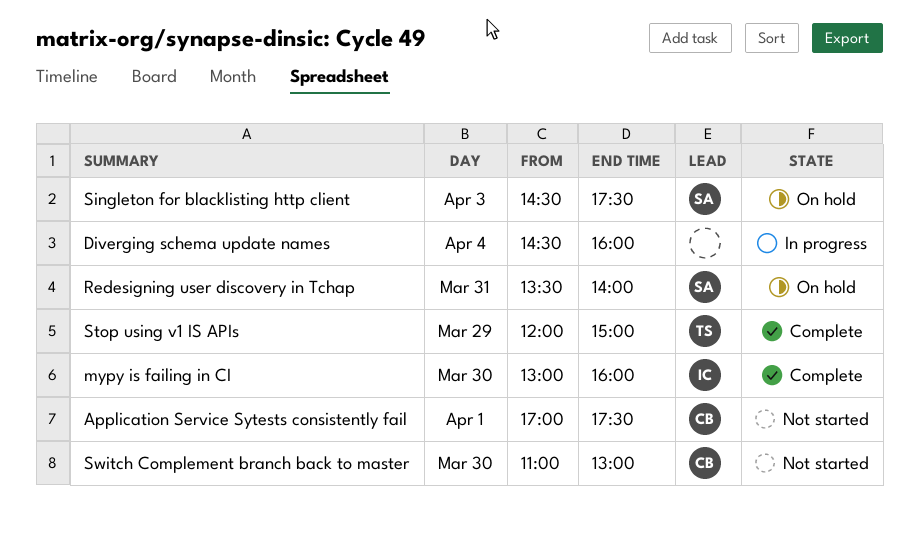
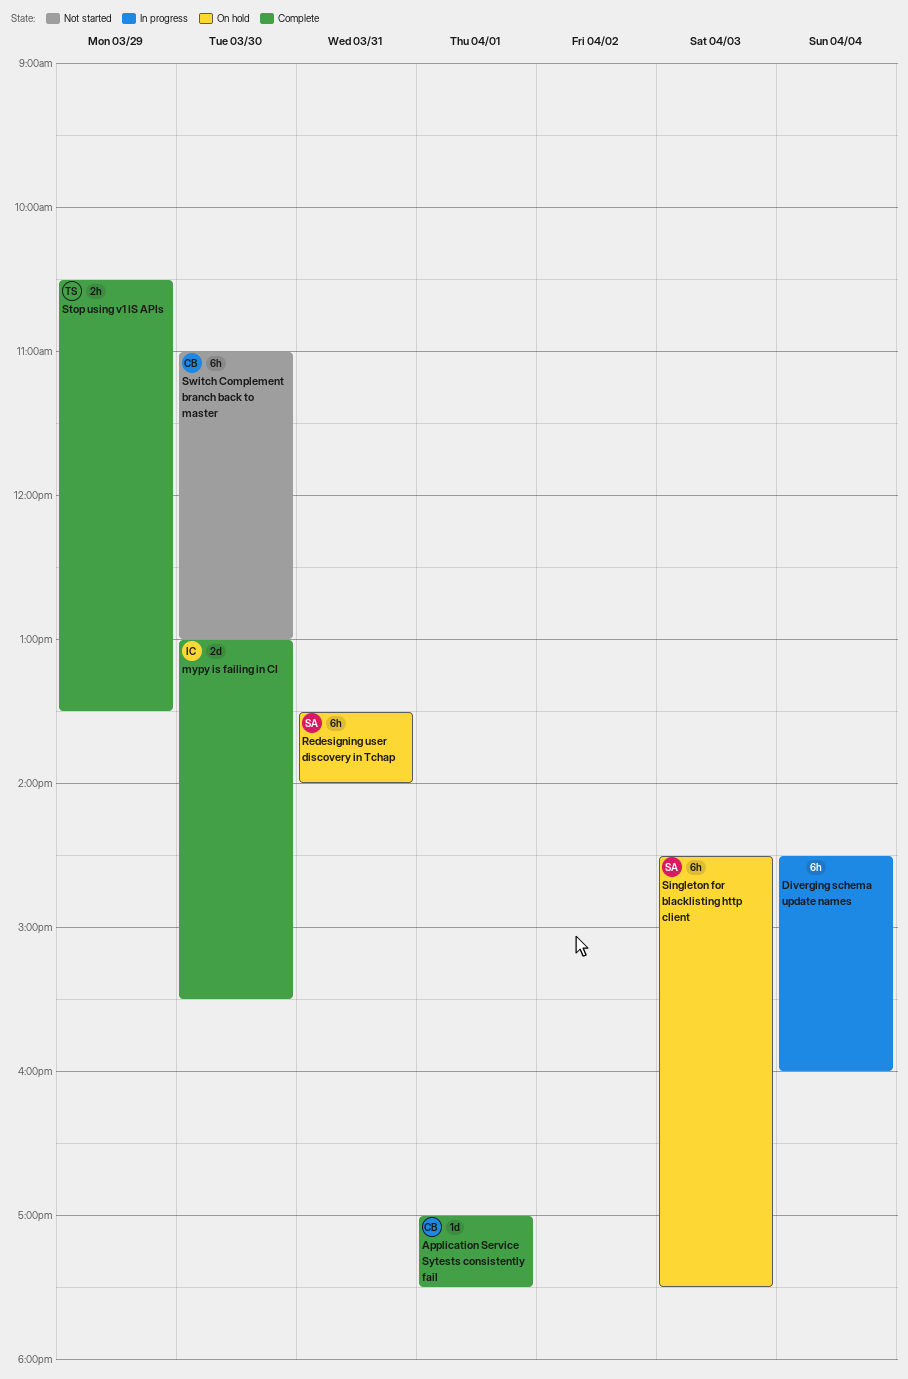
Application Service Sytests consistently fail, status: Not started -> Complete
mypy is failing in CI, ends: 16:00 -> 15:30
Stop using v1 IS APIs, begins: 12:00 -> 10:30
Stop using v1 IS APIs, ends: 15:00 -> 13:30

